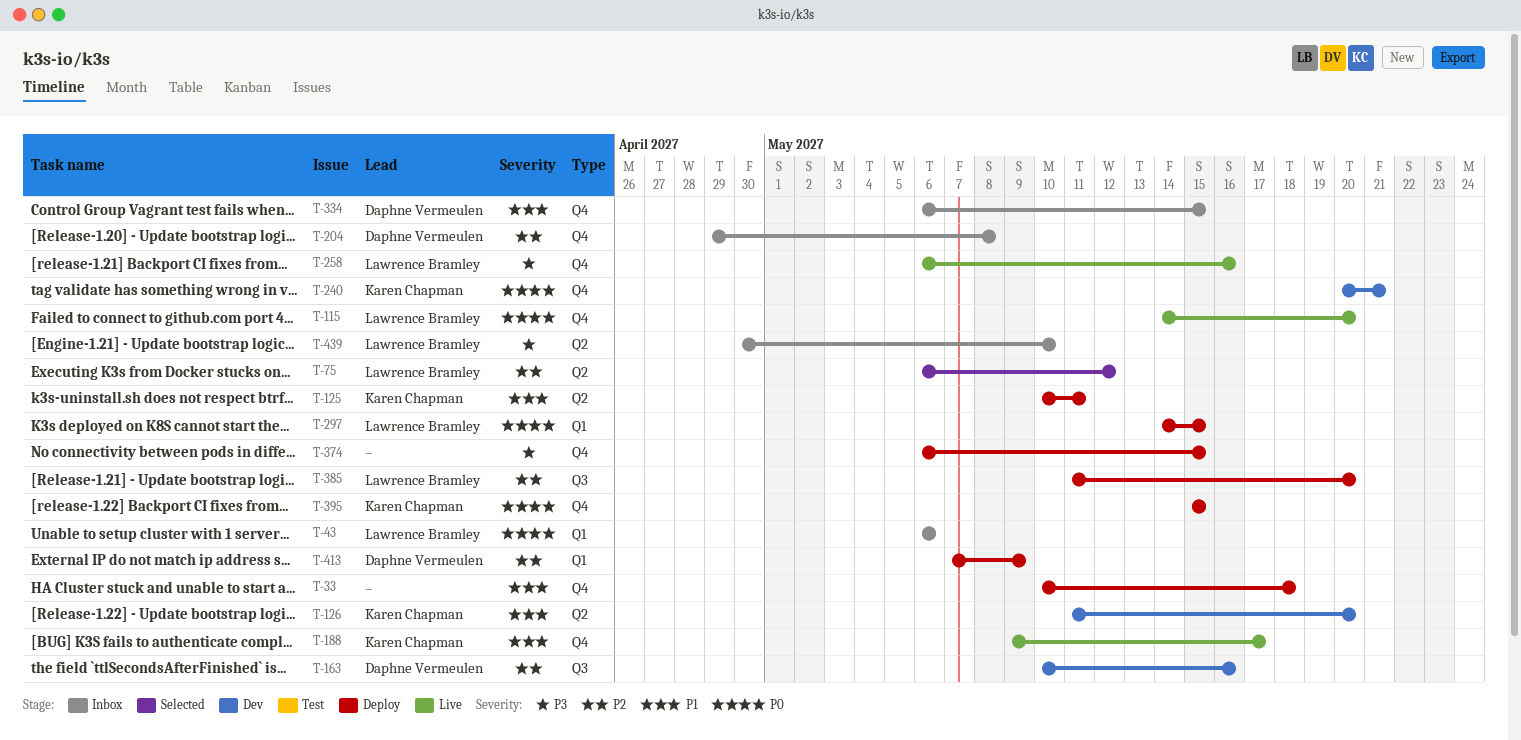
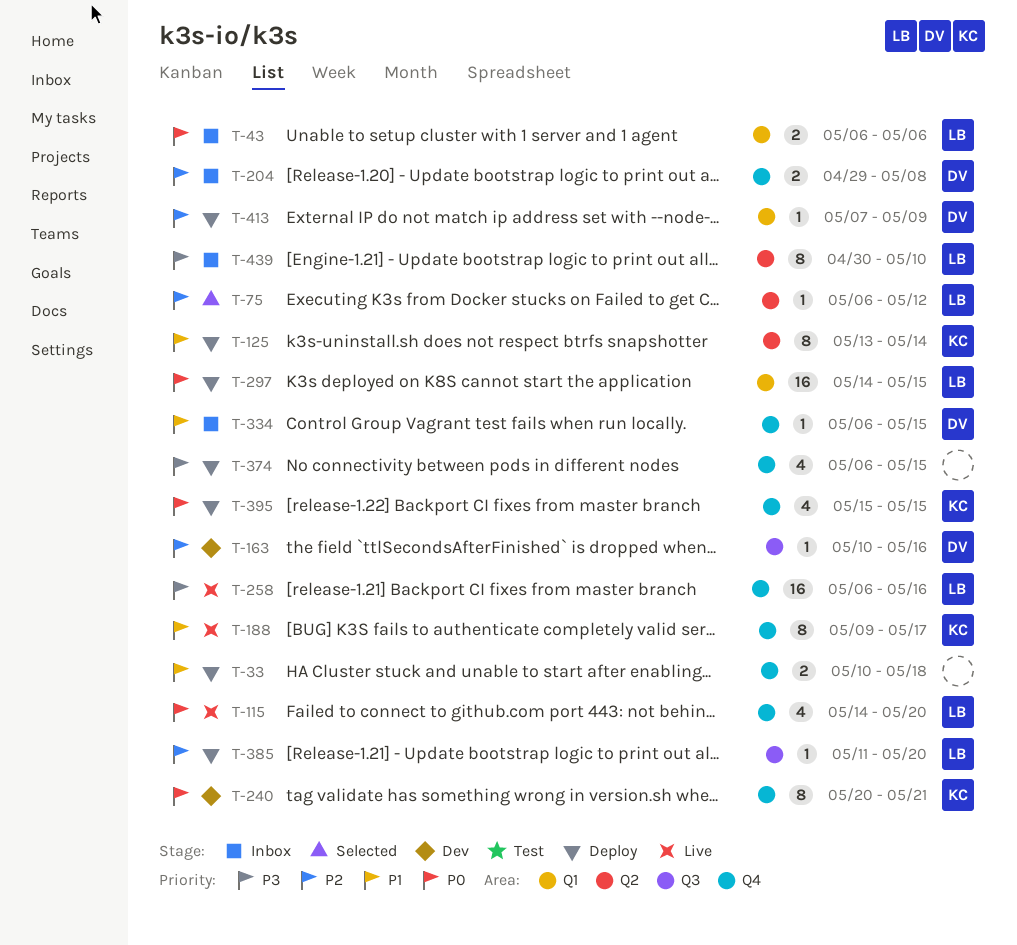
T-125, start: May 10 -> May 13
T-125, due: May 11 -> May 14
T-126: present -> none

